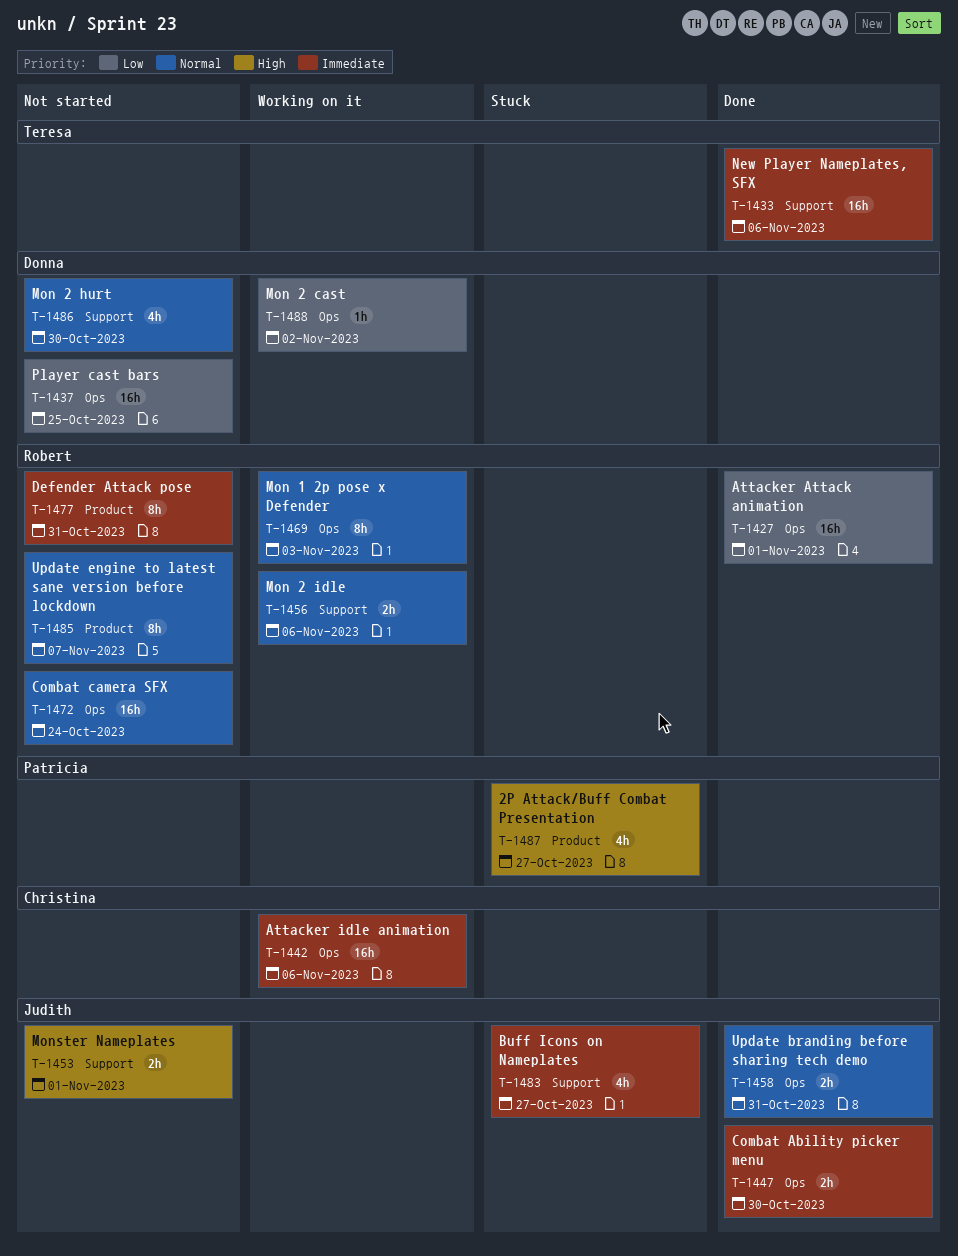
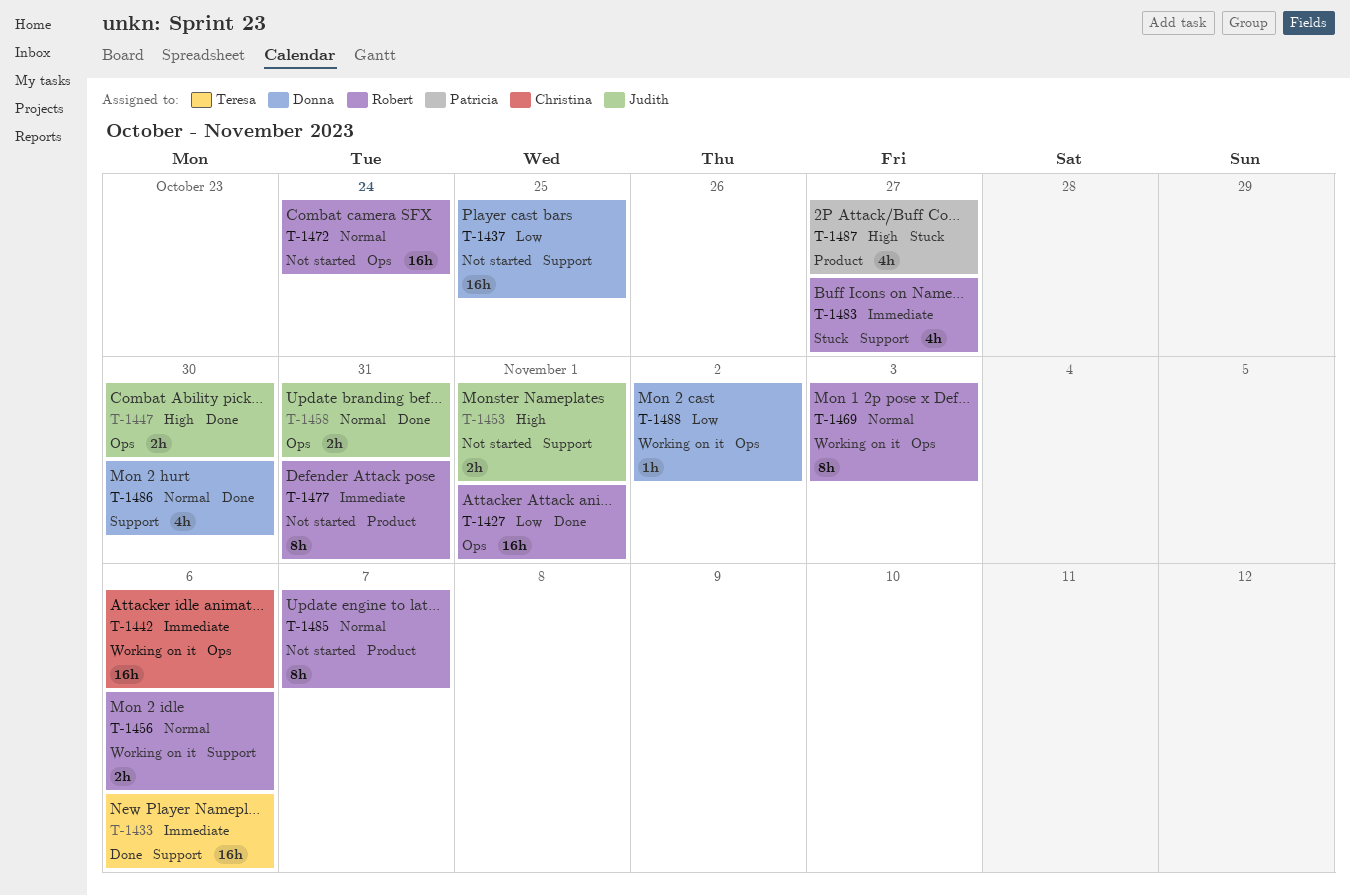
T-1437, label: Ops -> Support
T-1447, priority: Immediate -> High
T-1483, owner: Judith -> Robert
T-1486, status: Not started -> Done

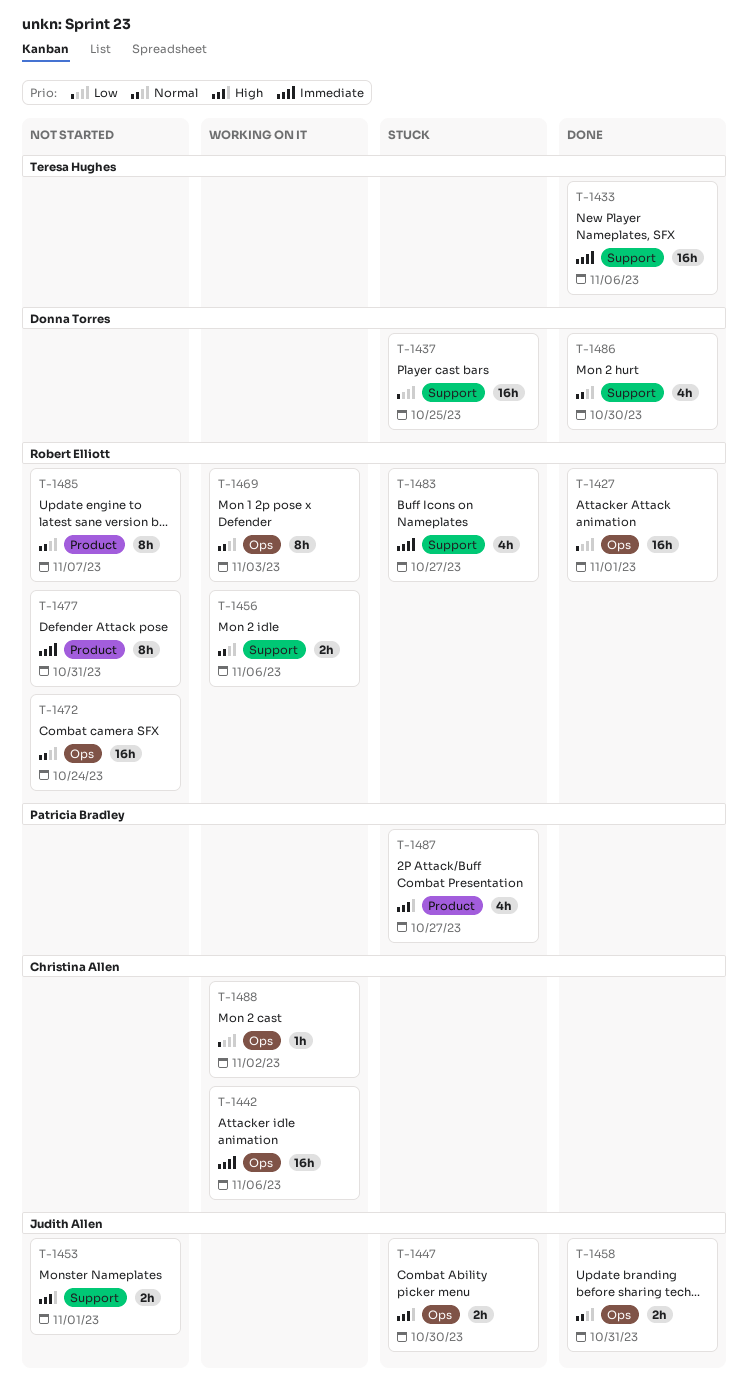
T-1437, status: Not started -> Stuck
T-1447, status: Done -> Stuck
T-1488, owner: Donna Torres -> Christina Allen

